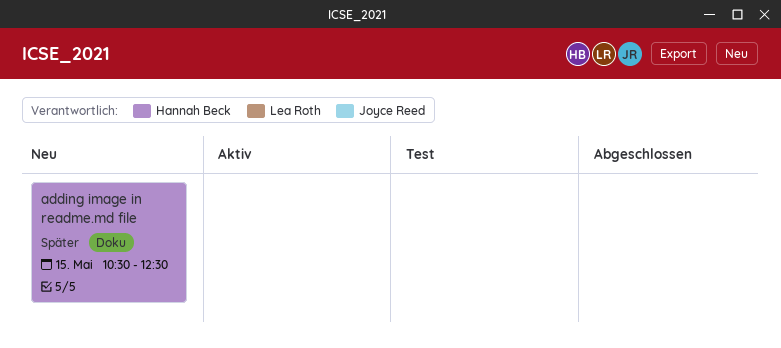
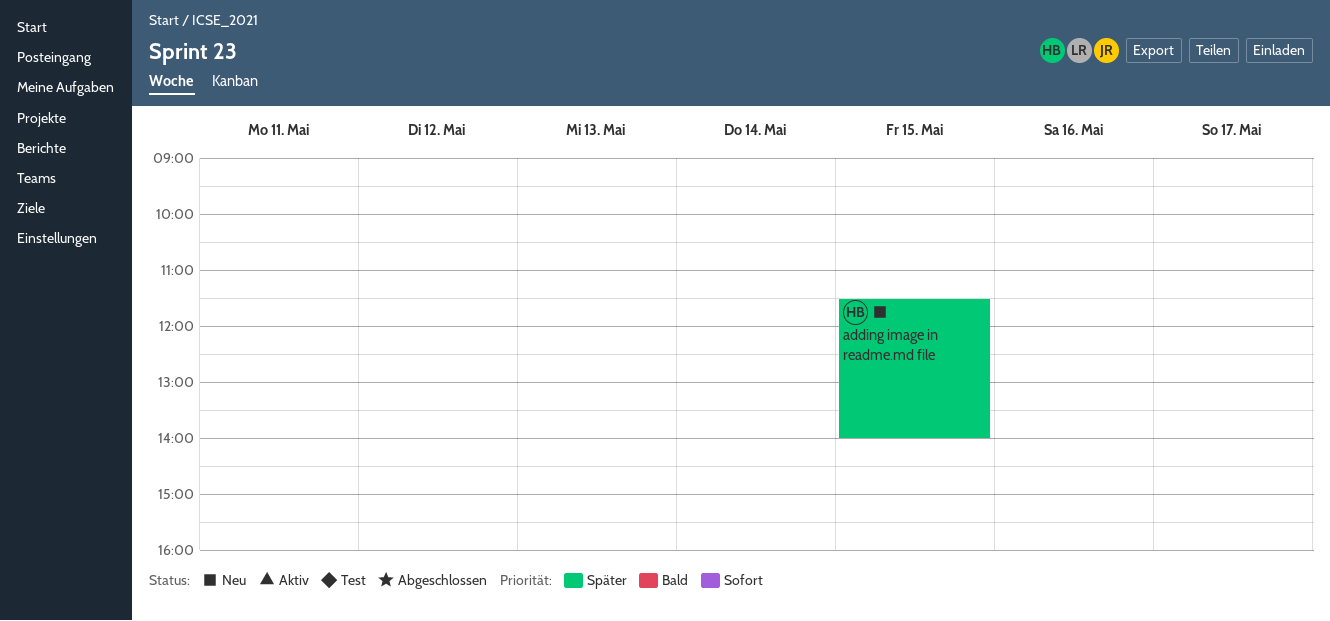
adding image in readme.md file, begins: 10:30 -> 11:30
adding image in readme.md file, ends: 12:30 -> 14:00

